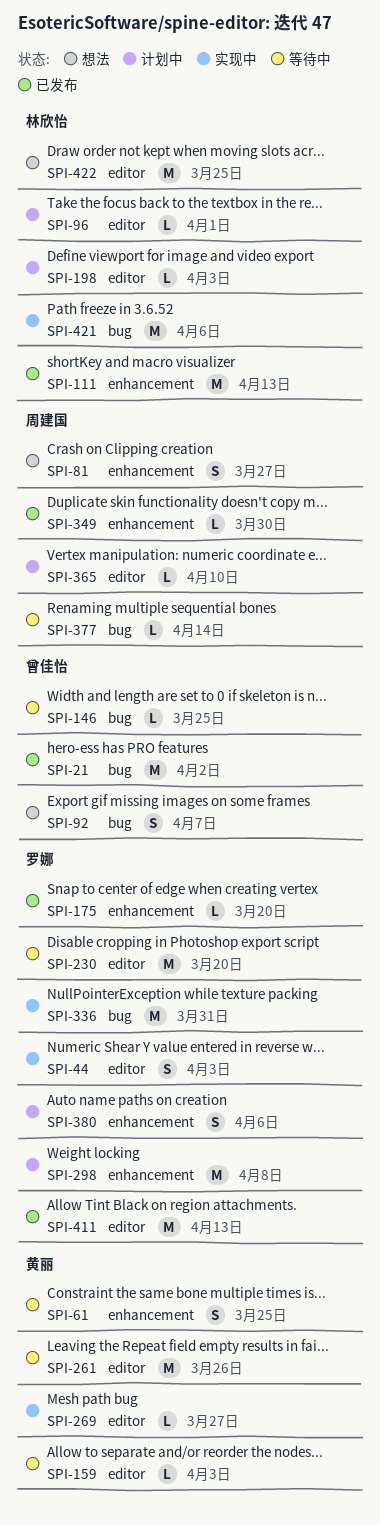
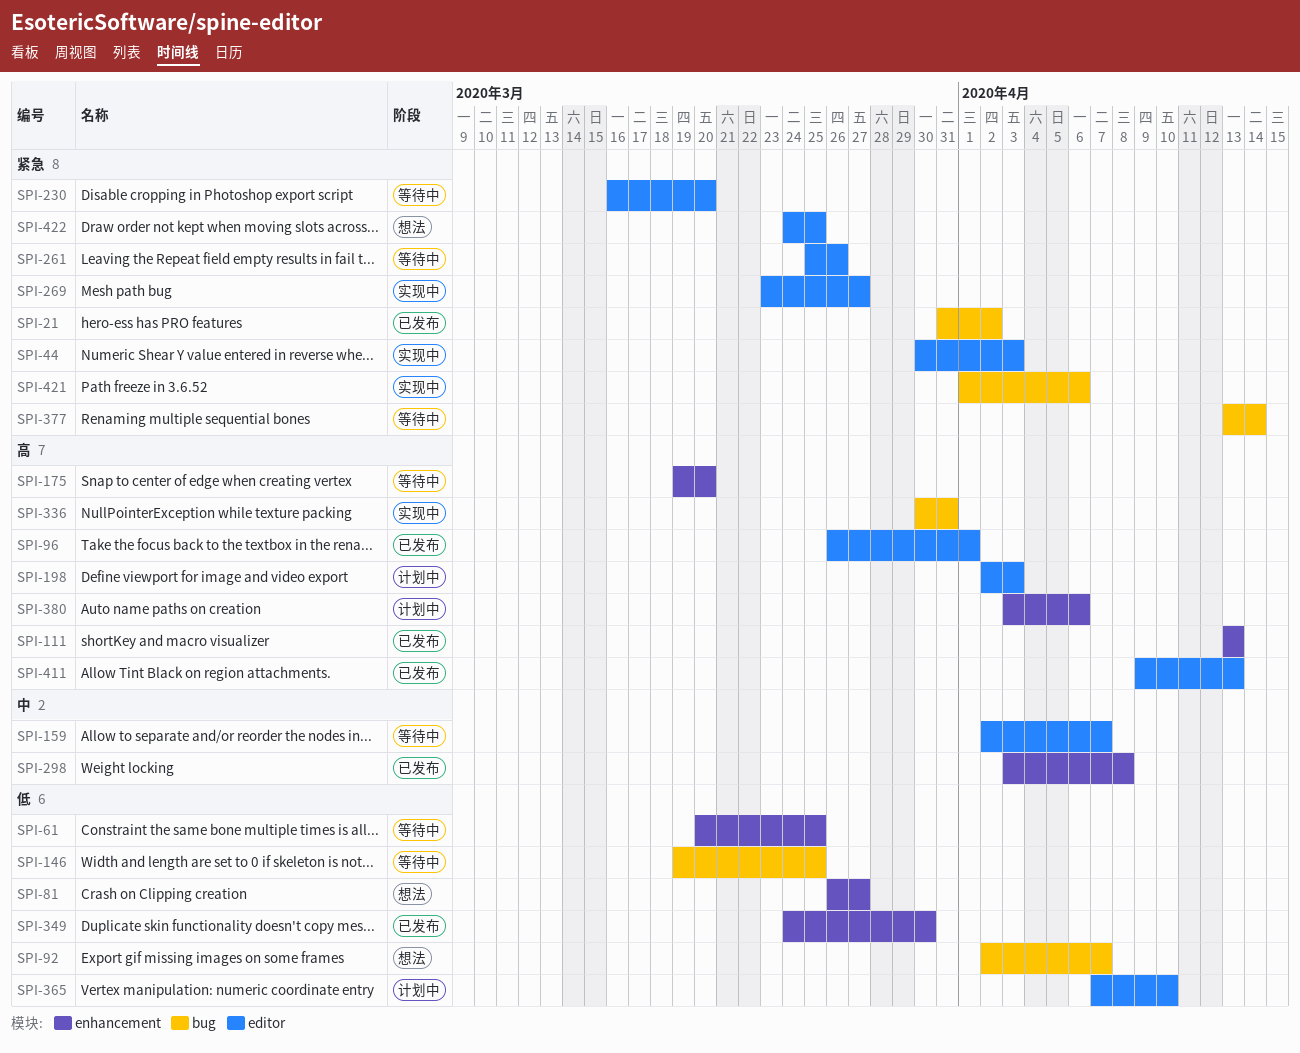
SPI-96, status: 计划中 -> 已发布
SPI-159, due: Apr 3 -> Apr 7
SPI-175, status: 已发布 -> 等待中
SPI-298, status: 计划中 -> 已发布

